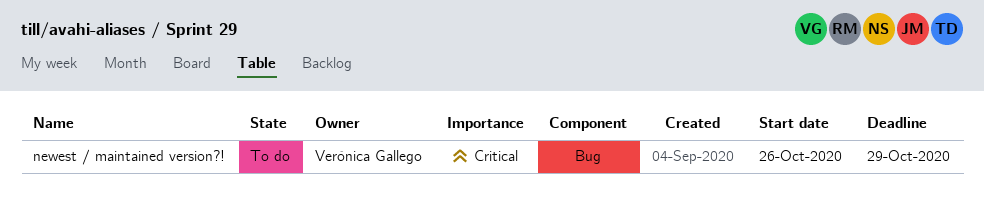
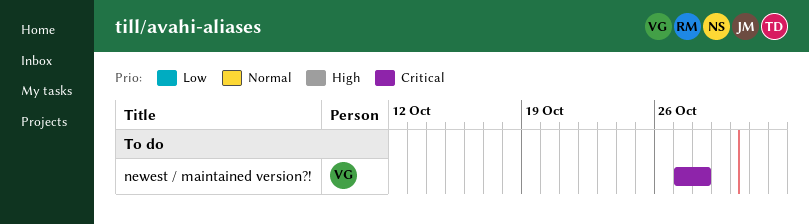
newest / maintained version?!, start: Oct 26 -> Oct 27
newest / maintained version?!, due: Oct 29 -> Oct 28

